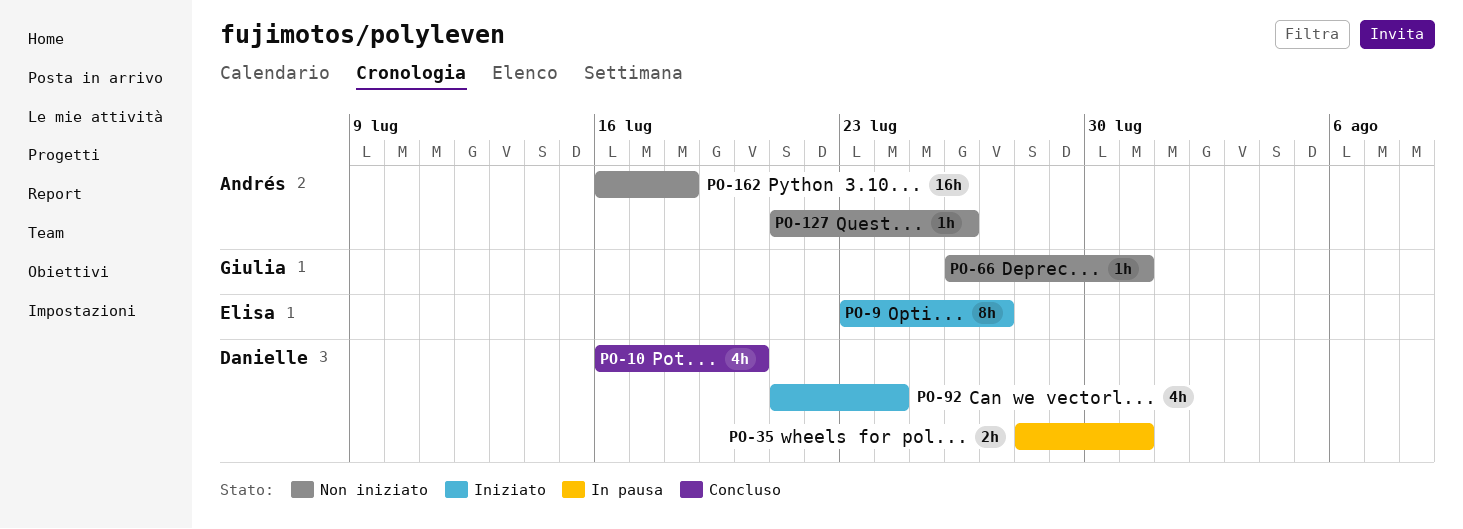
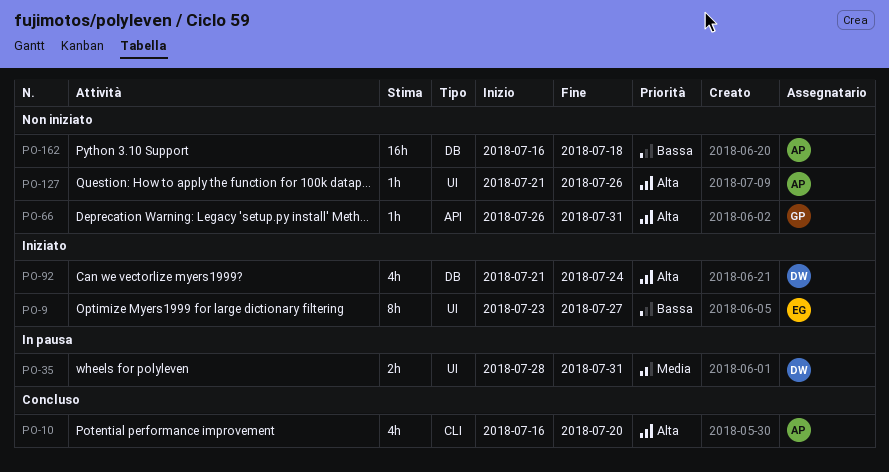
PO-10, owner: Danielle -> Andrés

